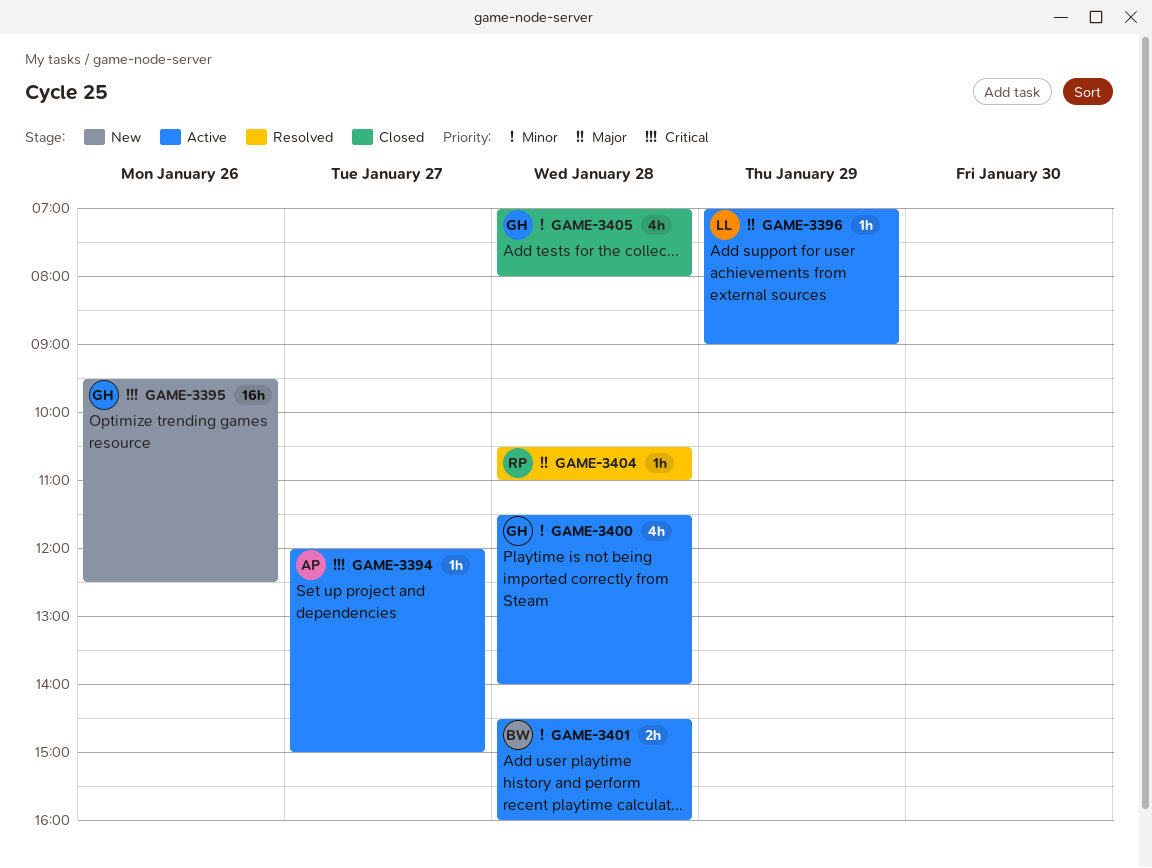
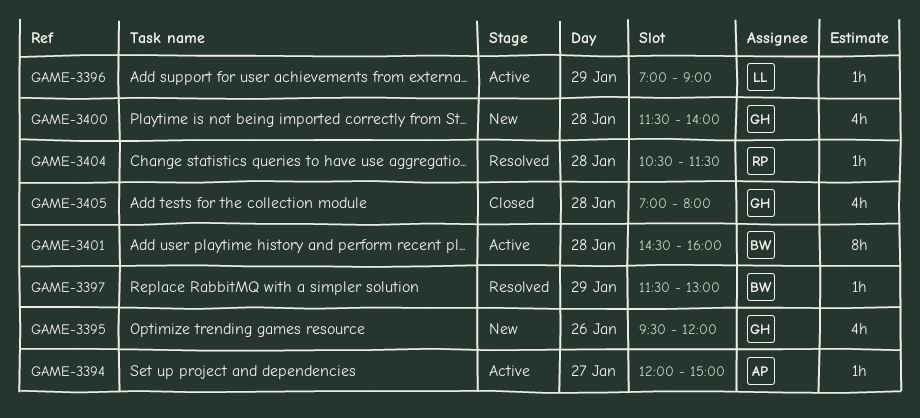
GAME-3395, estimate: 16h -> 4h
GAME-3395, ends: 12:30 -> 12:00
GAME-3397: none -> present
GAME-3400, status: Active -> New
GAME-3401, estimate: 2h -> 8h
GAME-3404, ends: 11:00 -> 11:30

